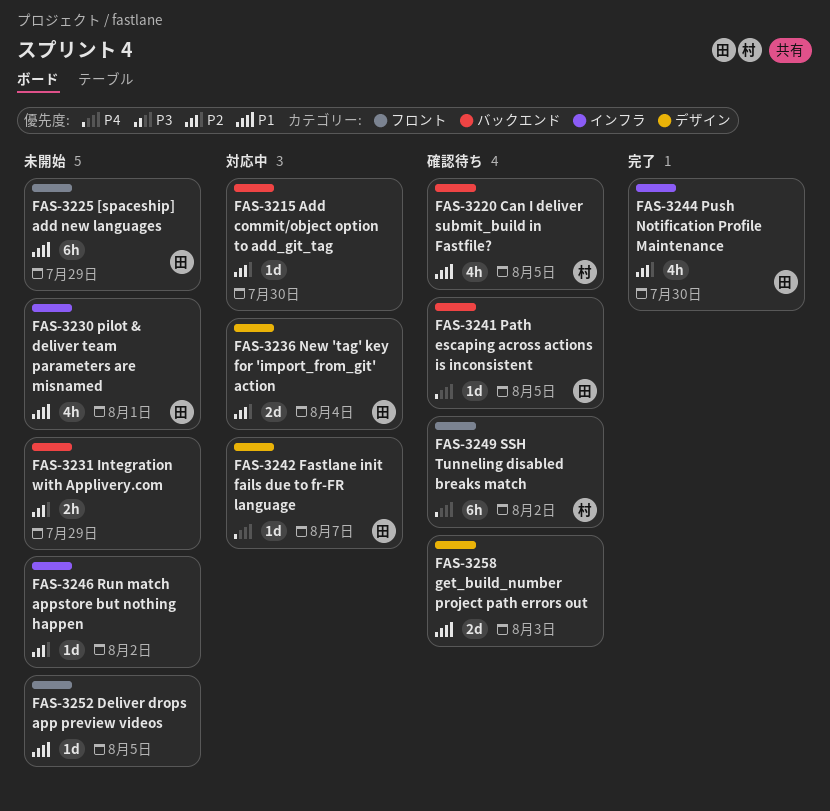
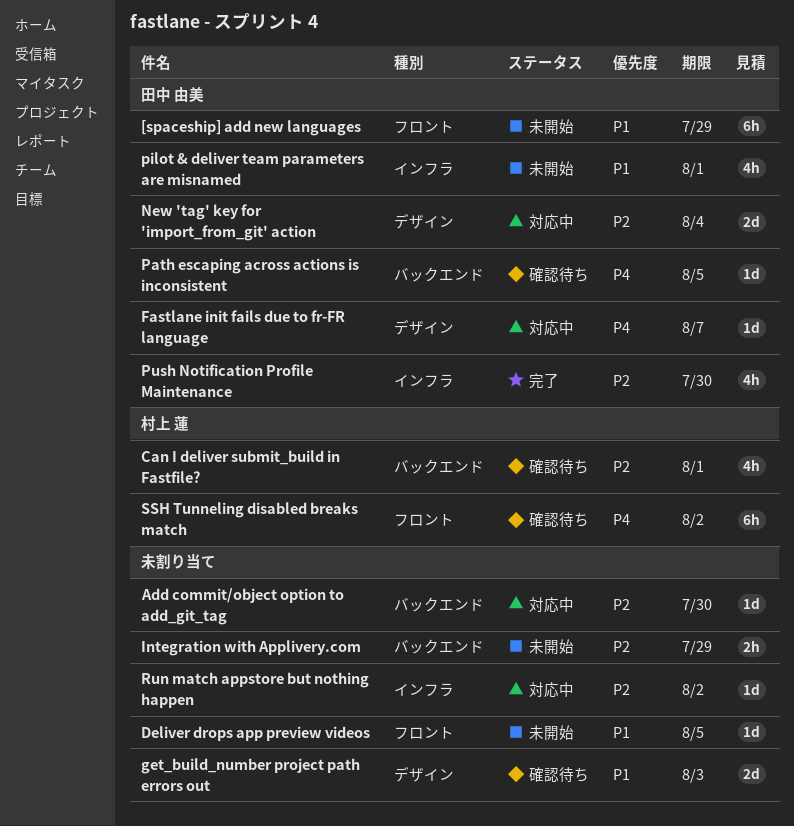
Can I deliver submit_build in Fastfile?, priority: P1 -> P2
Can I deliver submit_build in Fastfile?, due: Aug 5 -> Aug 1
Run match appstore but nothing happen, status: 未開始 -> 対応中

